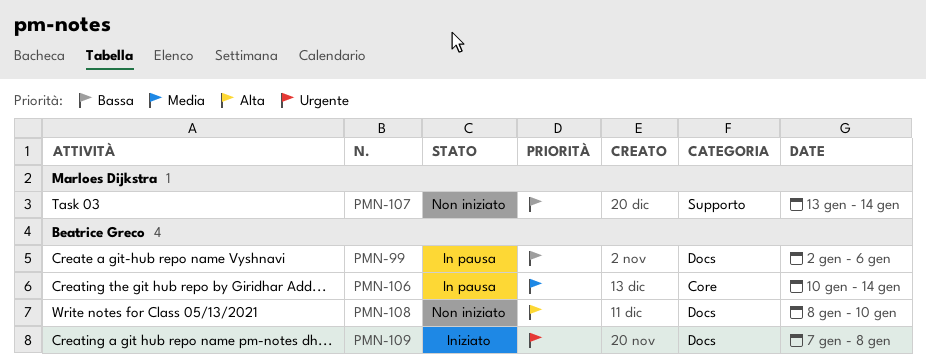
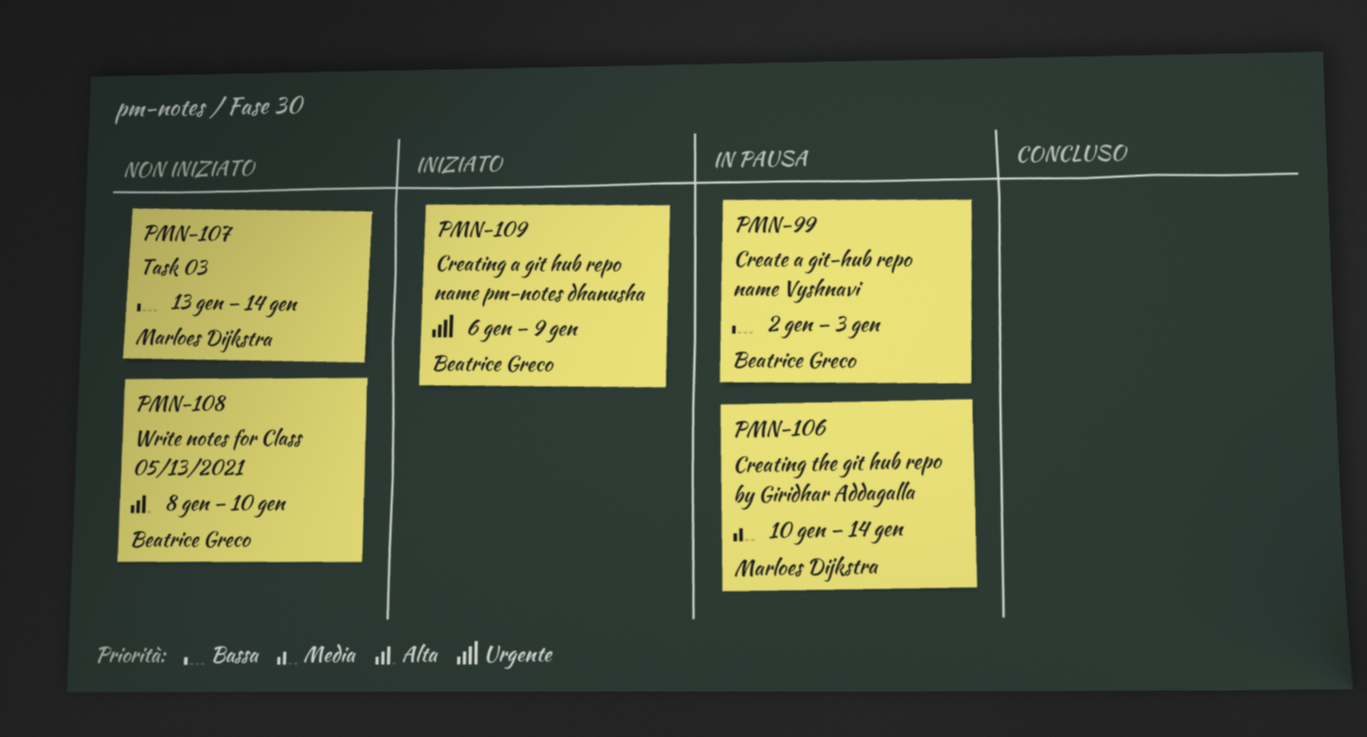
PMN-99, due: Jan 6 -> Jan 3
PMN-106, owner: Beatrice Greco -> Marloes Dijkstra
PMN-109, start: Jan 7 -> Jan 6
PMN-109, due: Jan 8 -> Jan 9

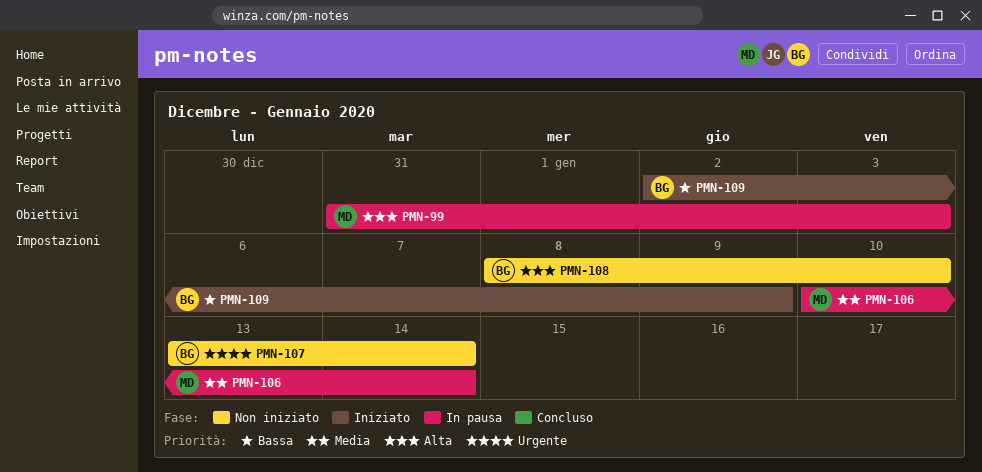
PMN-99, owner: Beatrice Greco -> Marloes Dijkstra
PMN-99, priority: Bassa -> Alta
PMN-99, start: Jan 2 -> Dec 31
PMN-107, owner: Marloes Dijkstra -> Beatrice Greco
PMN-107, priority: Bassa -> Urgente
PMN-109, priority: Urgente -> Bassa
PMN-109, start: Jan 6 -> Jan 2

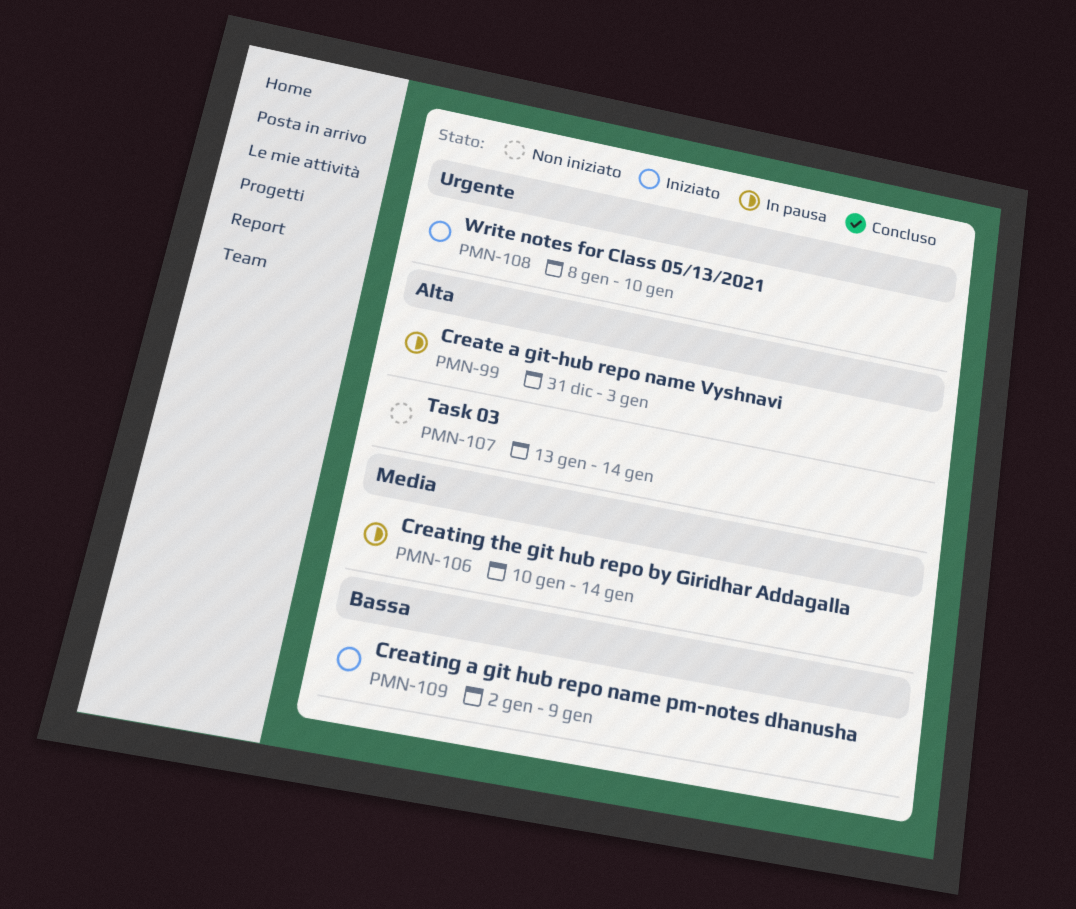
PMN-107, priority: Urgente -> Alta
PMN-108, status: Non iniziato -> Iniziato
PMN-108, priority: Alta -> Urgente

